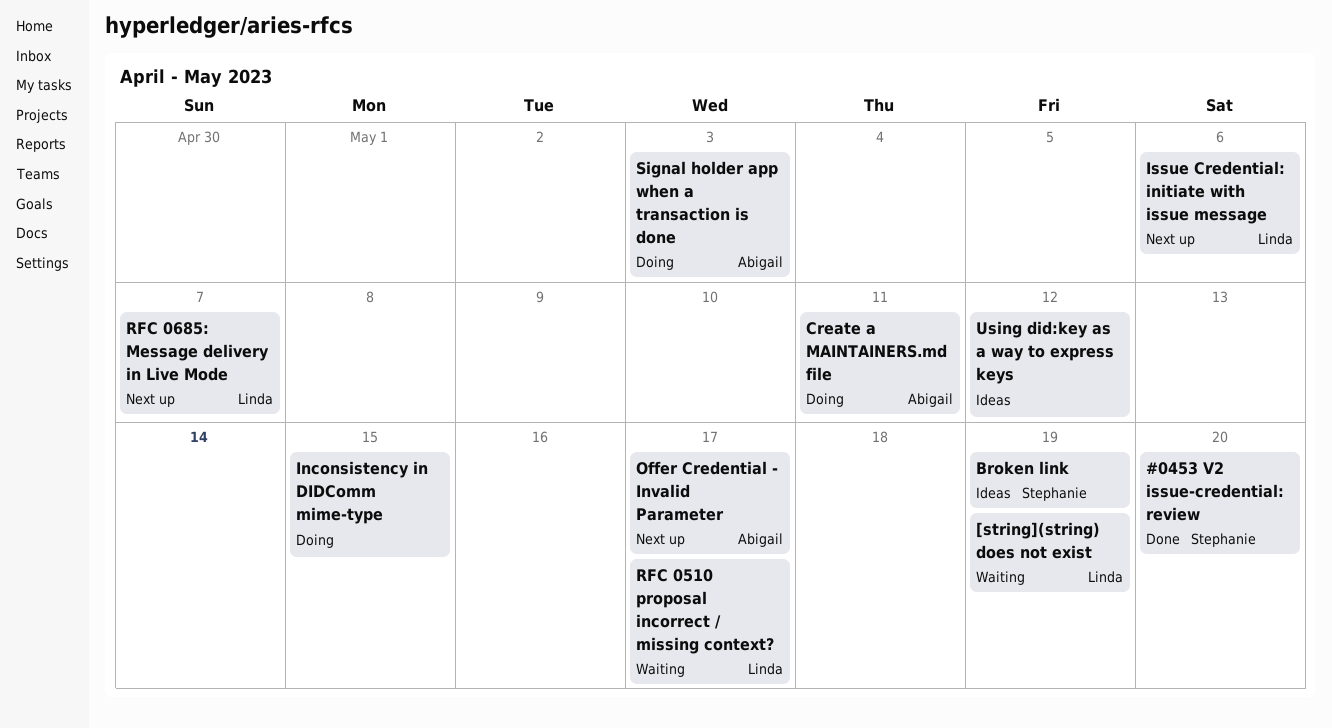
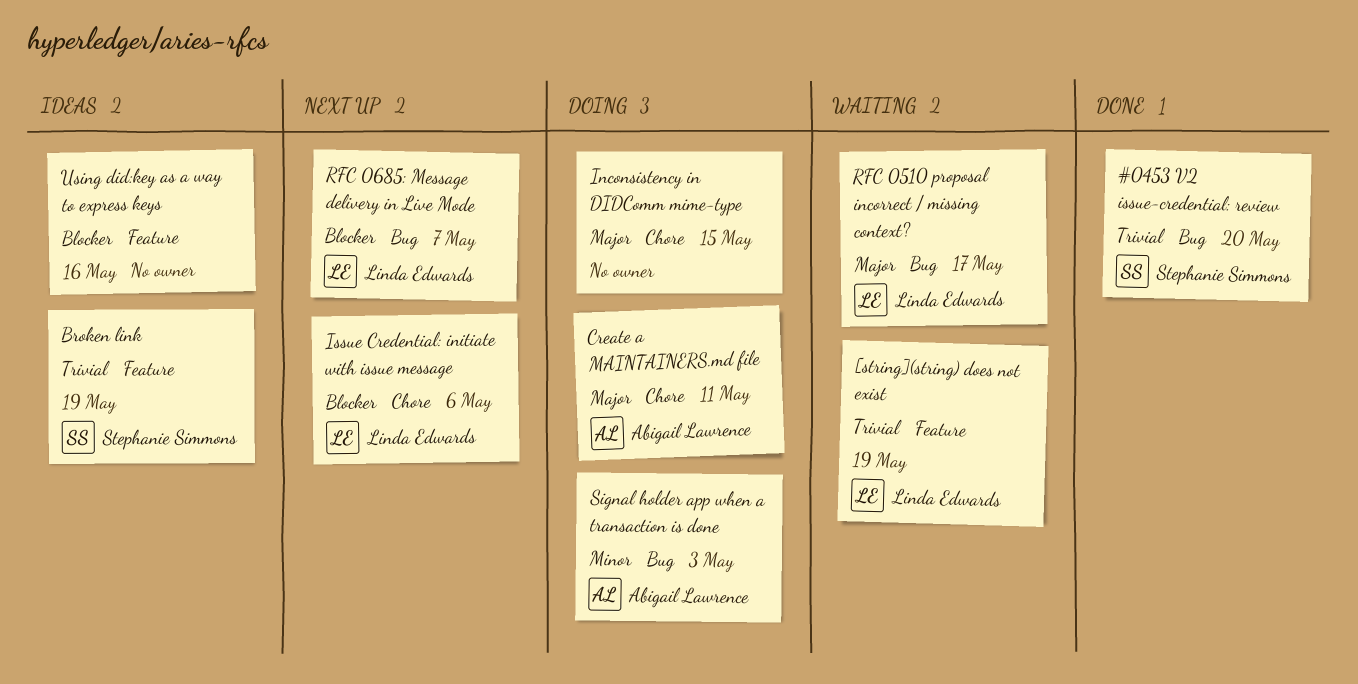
Offer Credential - Invalid Parameter: present -> none
Using did:key as a way to express keys, due: May 12 -> May 16

